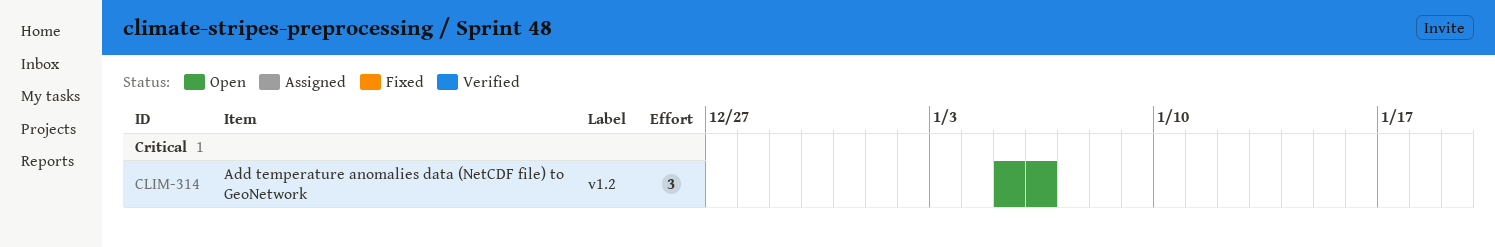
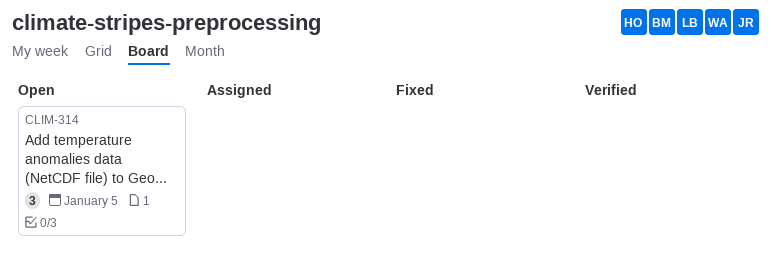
CLIM-314, due: Jan 6 -> Jan 5

